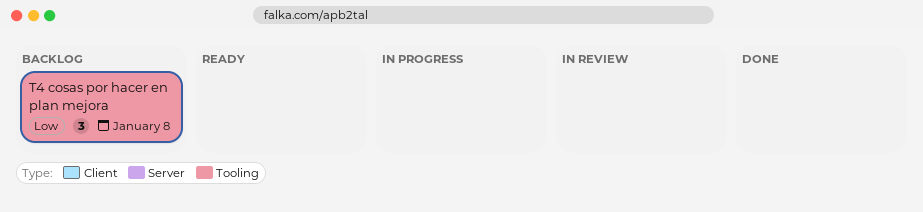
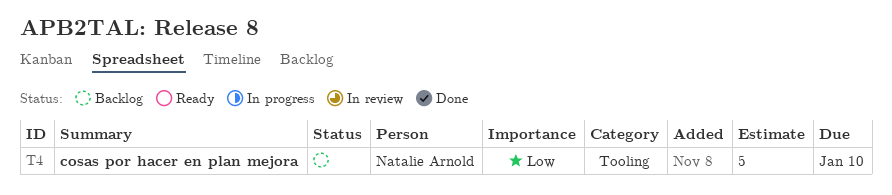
T4, estimate: 3 -> 5
T4, due: Jan 8 -> Jan 10

